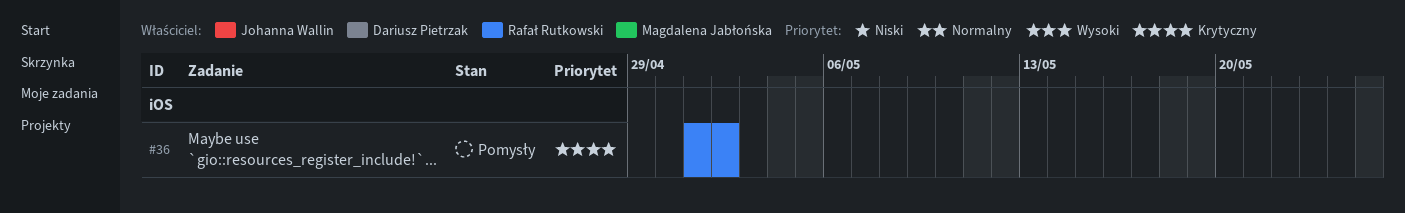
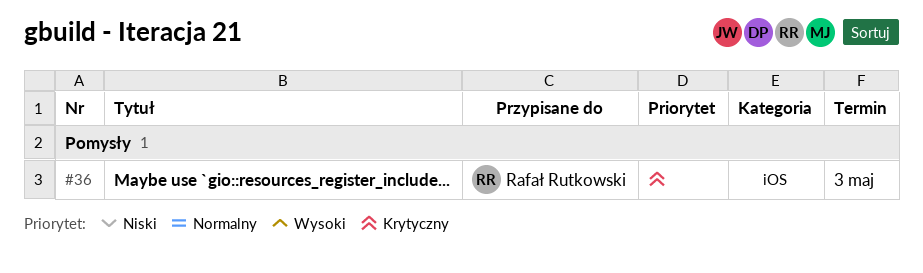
#36, due: May 2 -> May 3

